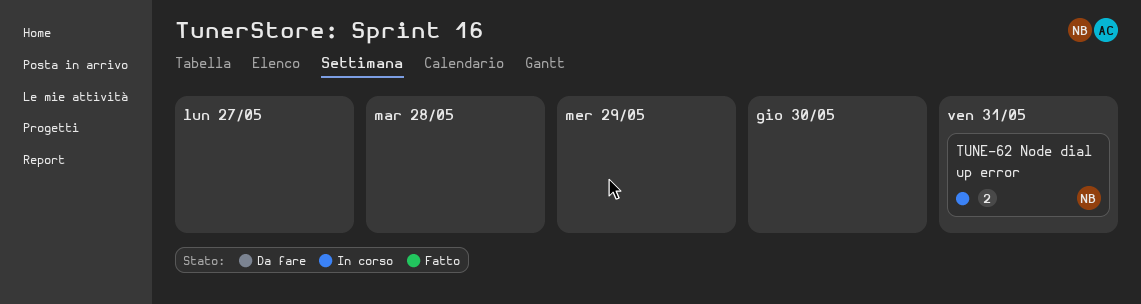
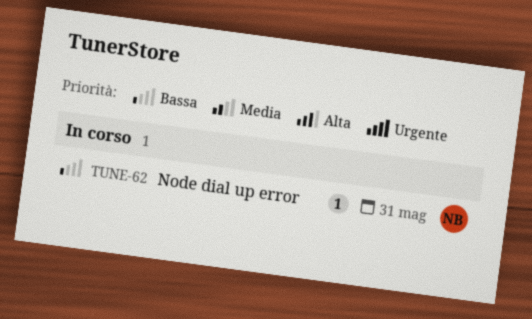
TUNE-62, estimate: 2 -> 1

